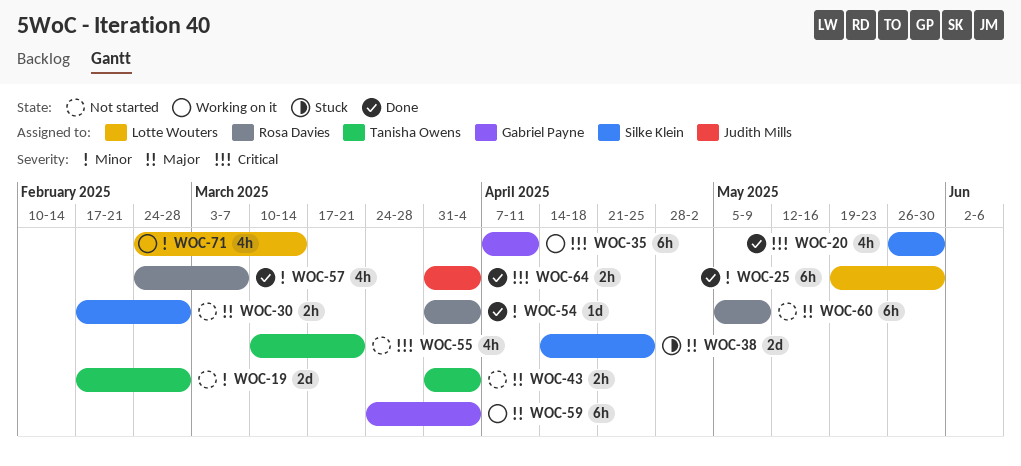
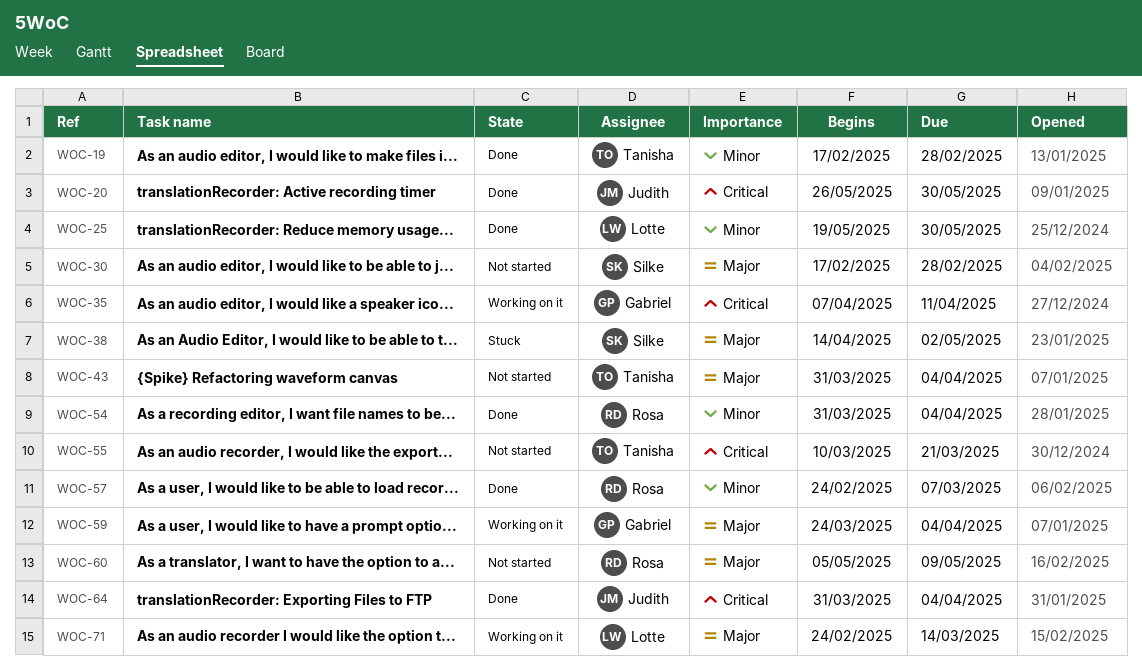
WOC-19, status: Not started -> Done
WOC-20, owner: Silke Klein -> Judith Mills
WOC-38, due: Apr 25 -> May 2
WOC-71, priority: Minor -> Major

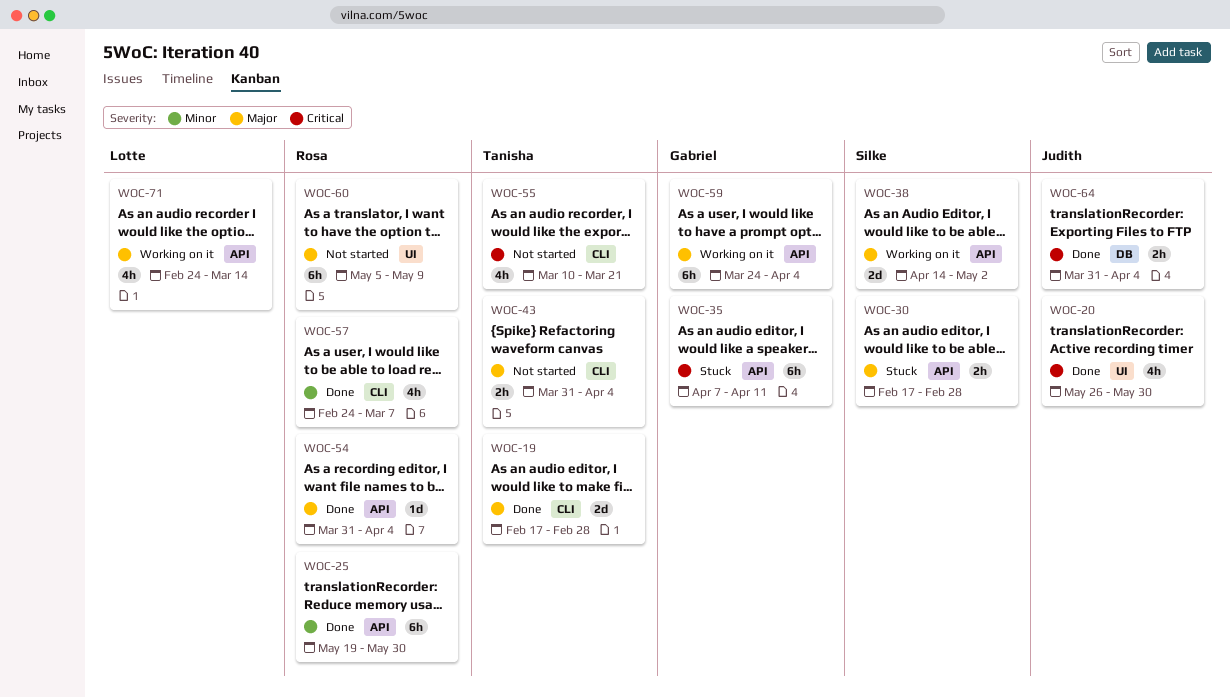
WOC-19, priority: Minor -> Major
WOC-25, owner: Lotte -> Rosa
WOC-30, status: Not started -> Stuck
WOC-35, status: Working on it -> Stuck
WOC-38, status: Stuck -> Working on it
WOC-54, priority: Minor -> Major

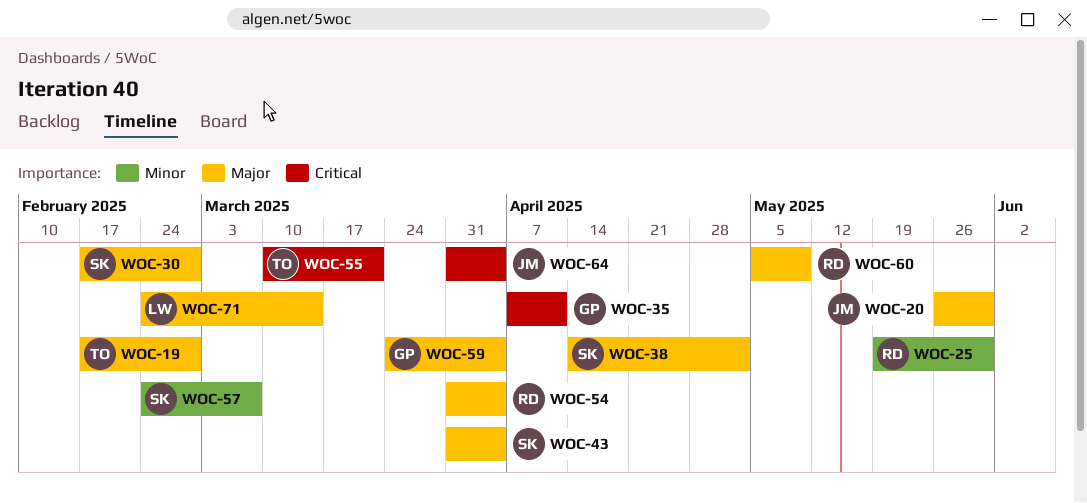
WOC-20, priority: Critical -> Major
WOC-43, owner: Tanisha -> Silke
WOC-57, owner: Rosa -> Silke

